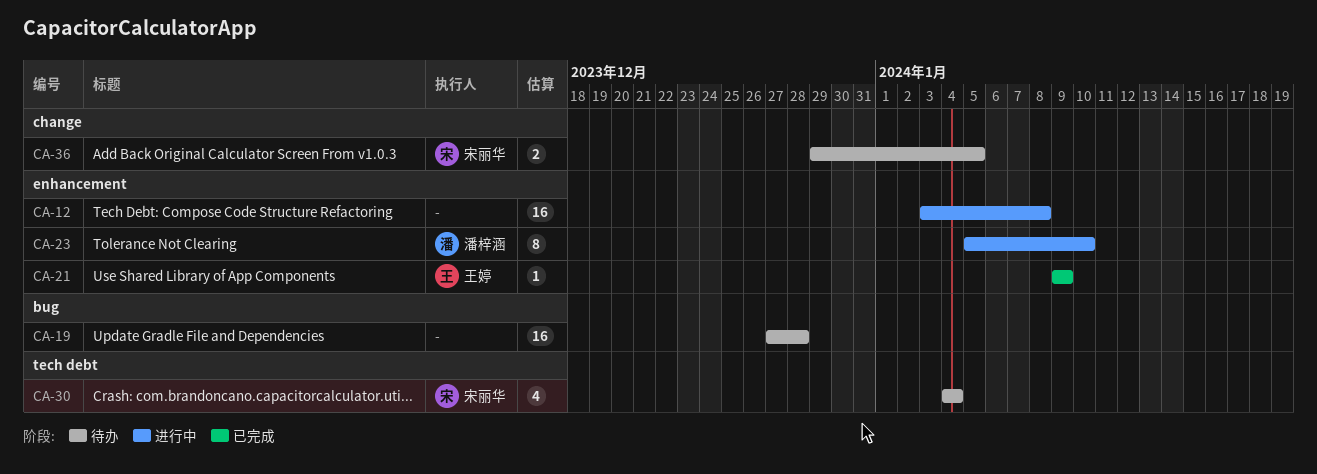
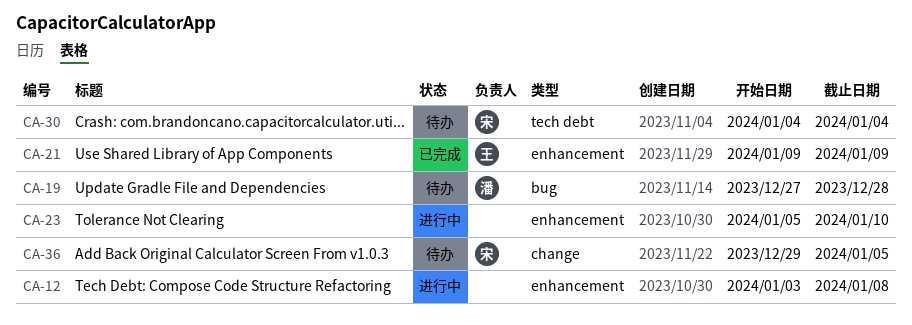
CA-19, owner: none -> 潘梓涵
CA-23, owner: 潘梓涵 -> none

